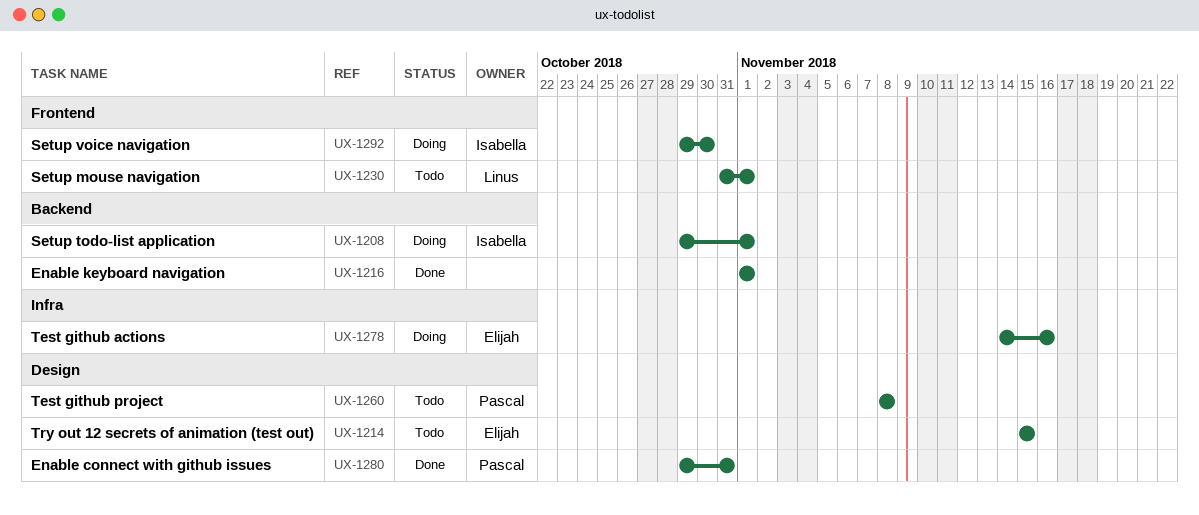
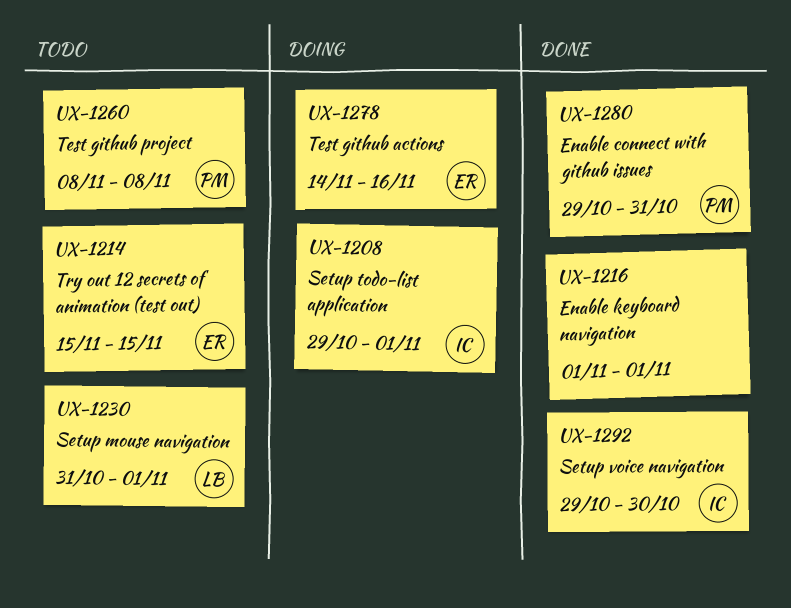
UX-1292, status: Doing -> Done

